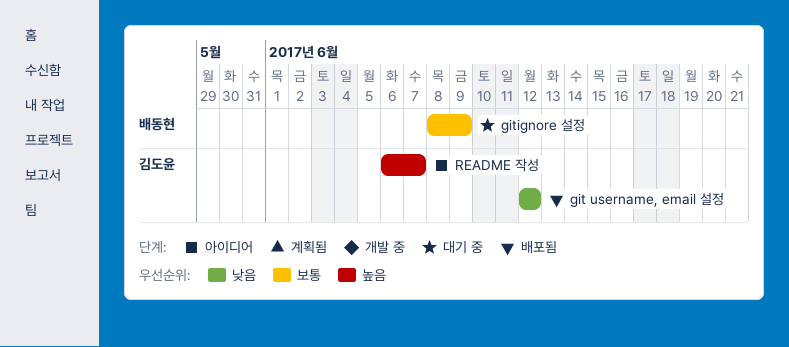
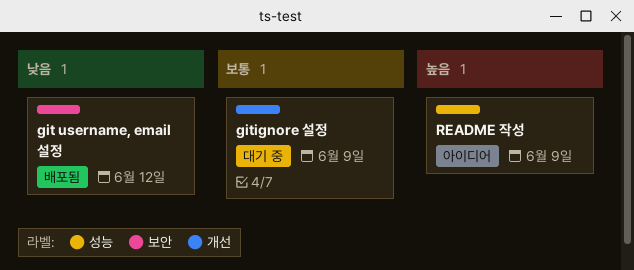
README 작성, due: Jun 7 -> Jun 9

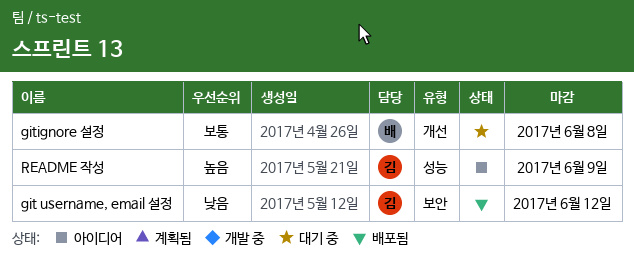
gitignore 설정, due: Jun 9 -> Jun 8

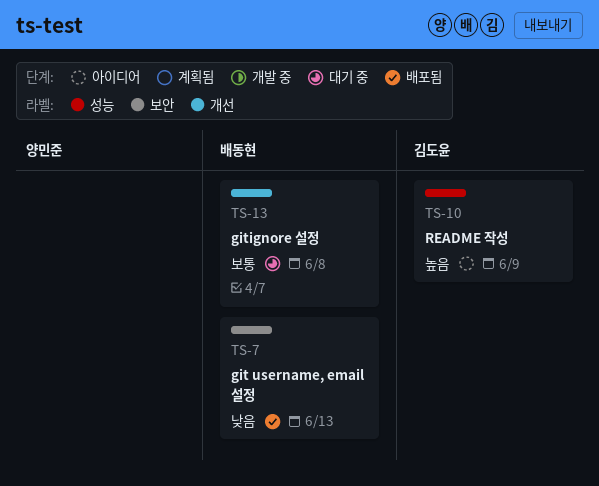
git username, email 설정, owner: 김도윤 -> 배동현
git username, email 설정, due: Jun 12 -> Jun 13

